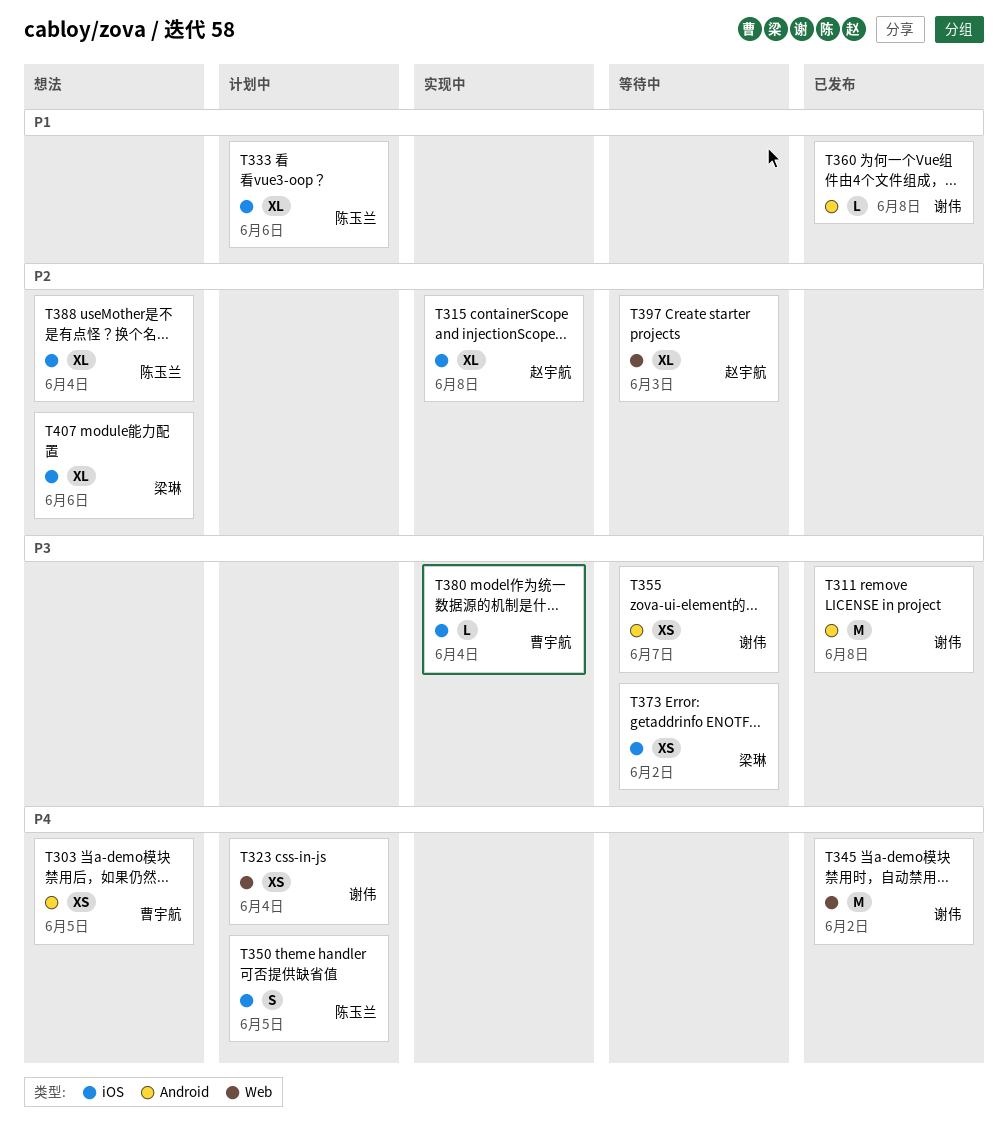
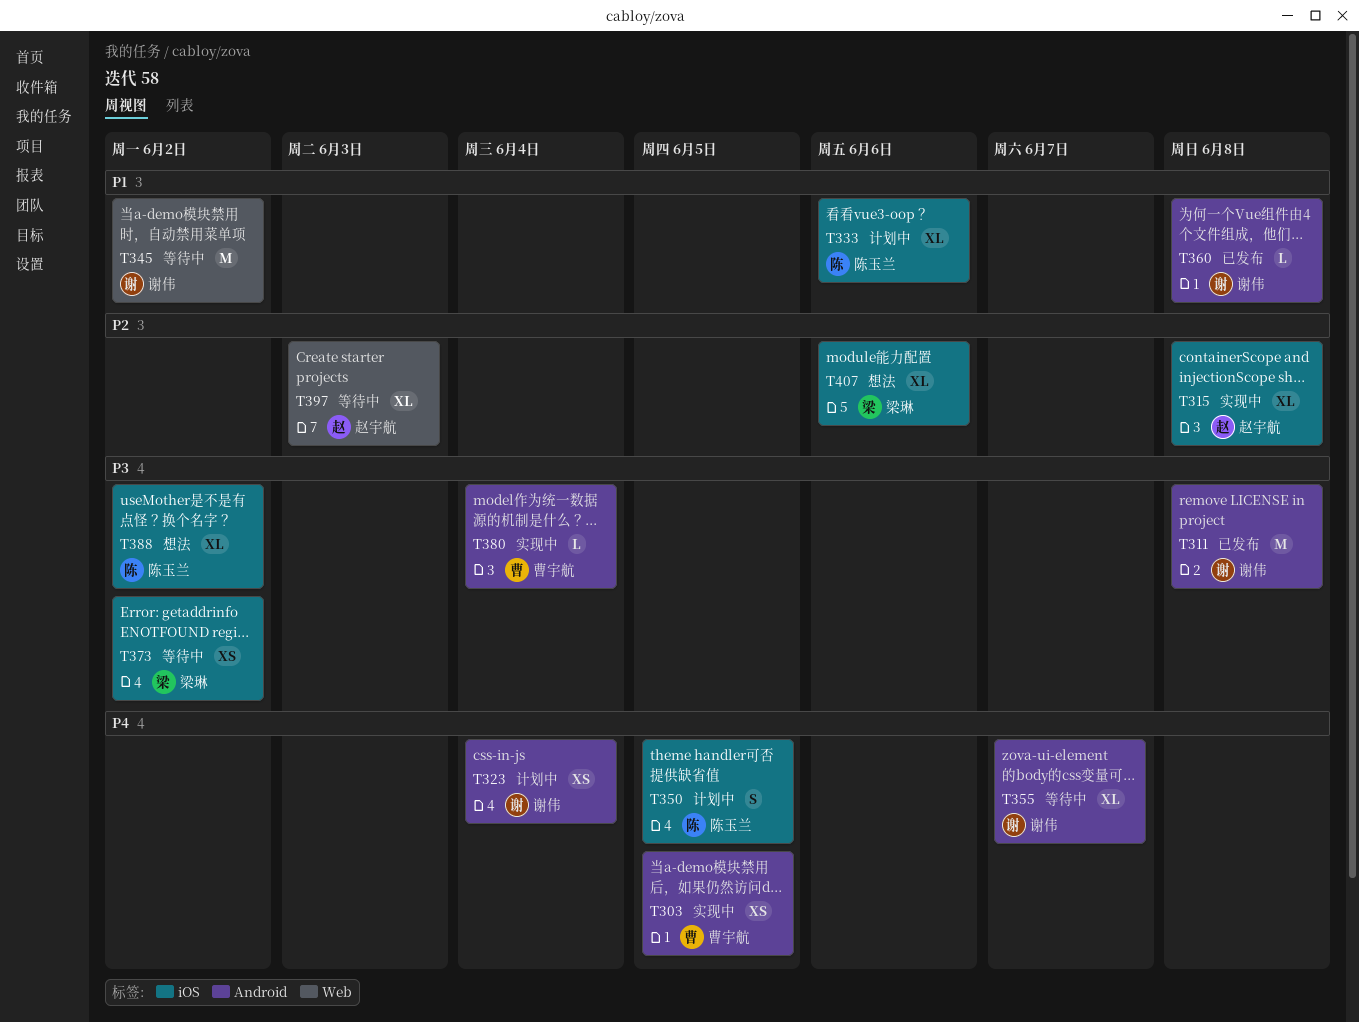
T303, status: 想法 -> 实现中
T323, label: Web -> Android
T345, status: 已发布 -> 等待中
T345, priority: P4 -> P1
T355, priority: P3 -> P4
T355, estimate: XS -> XL
T380, label: iOS -> Android
T388, priority: P2 -> P3
T388, due: Jun 4 -> Jun 2

